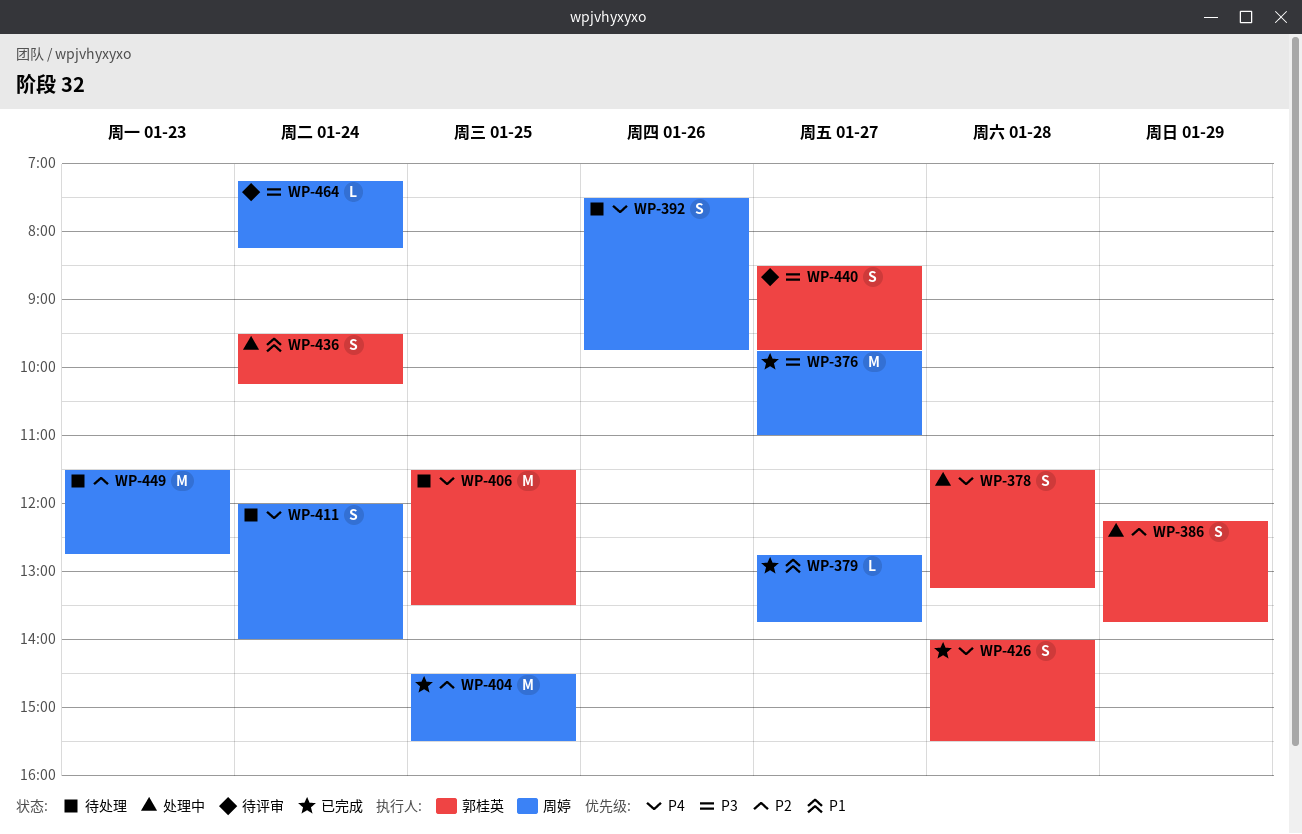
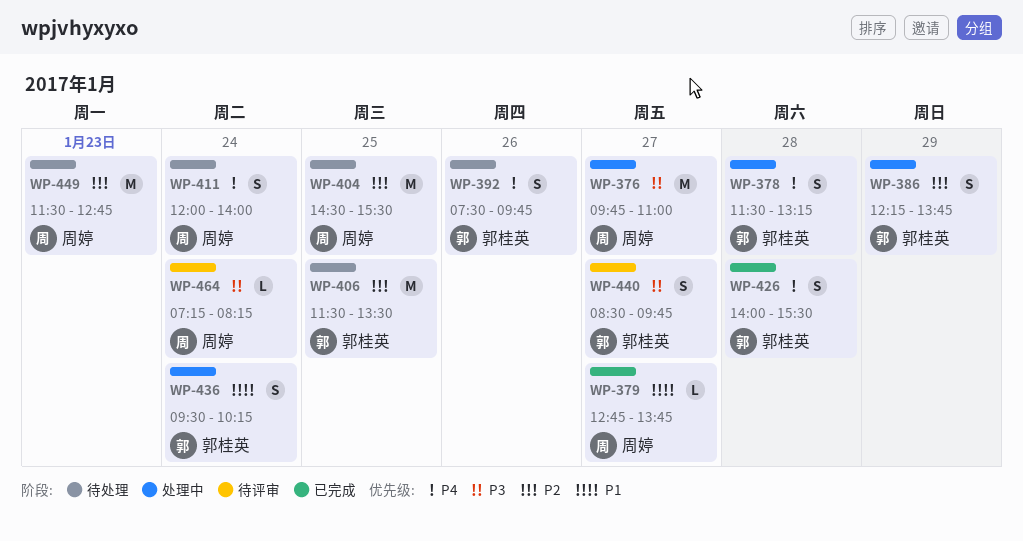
WP-376, status: 已完成 -> 处理中
WP-392, owner: 周婷 -> 郭桂英
WP-404, status: 已完成 -> 待处理
WP-406, priority: P4 -> P2

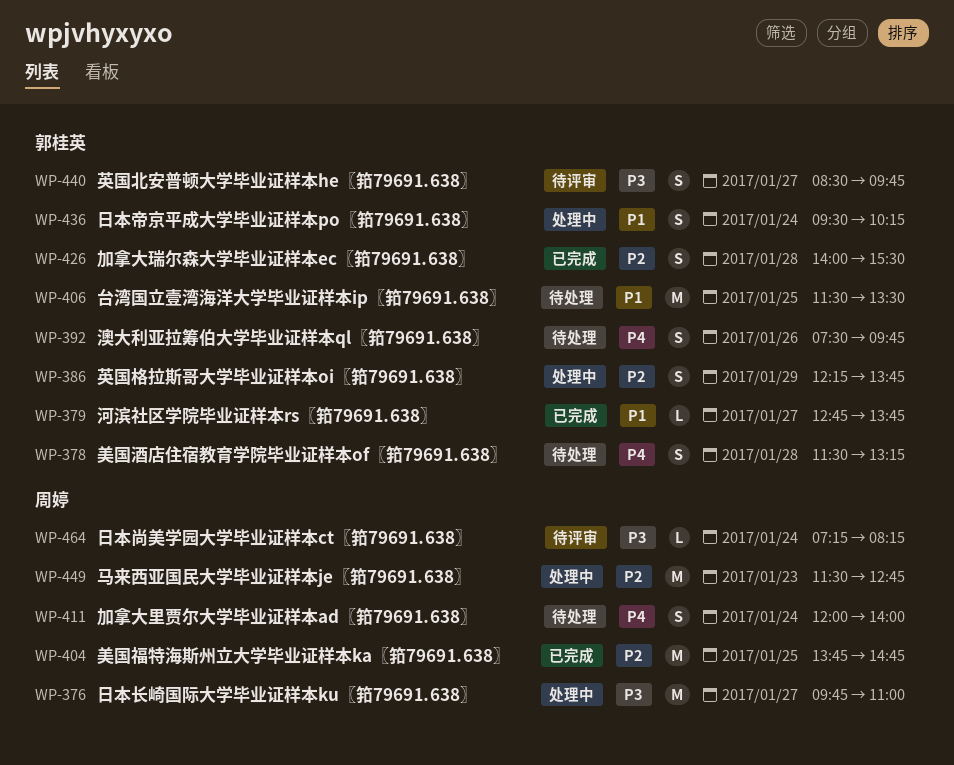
WP-378, status: 处理中 -> 待处理
WP-379, owner: 周婷 -> 郭桂英
WP-404, status: 待处理 -> 已完成
WP-404, begins: 14:30 -> 13:45
WP-404, ends: 15:30 -> 14:45
WP-406, priority: P2 -> P1
WP-426, priority: P4 -> P2
WP-449, status: 待处理 -> 处理中

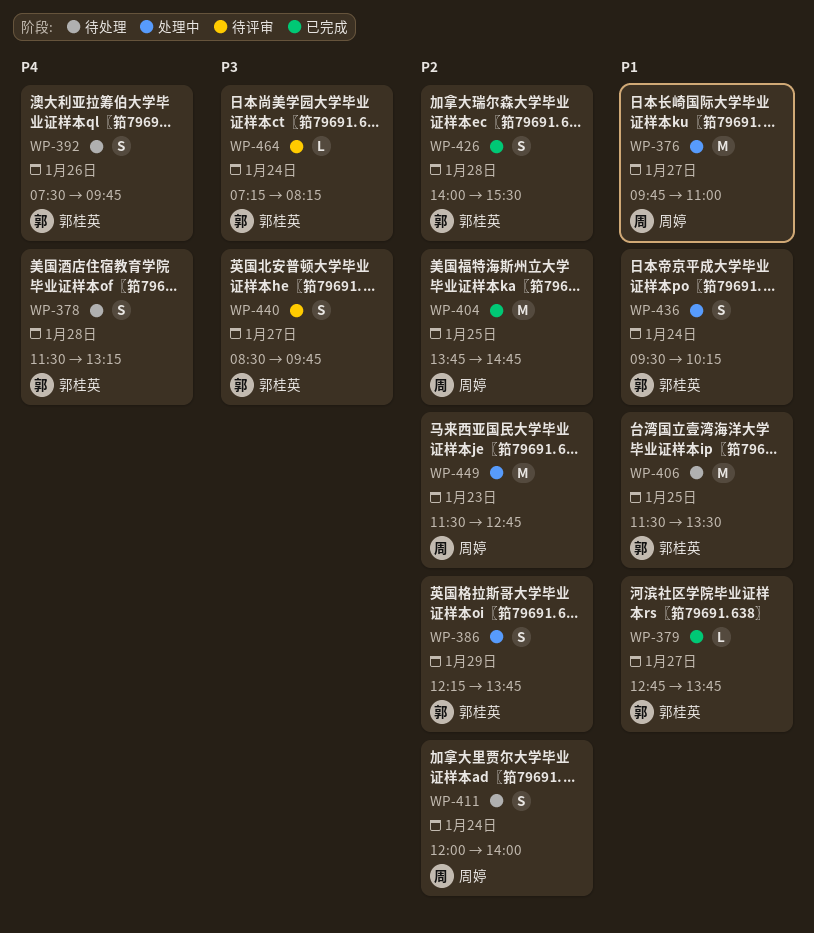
WP-376, priority: P3 -> P1
WP-411, priority: P4 -> P2
WP-464, owner: 周婷 -> 郭桂英

